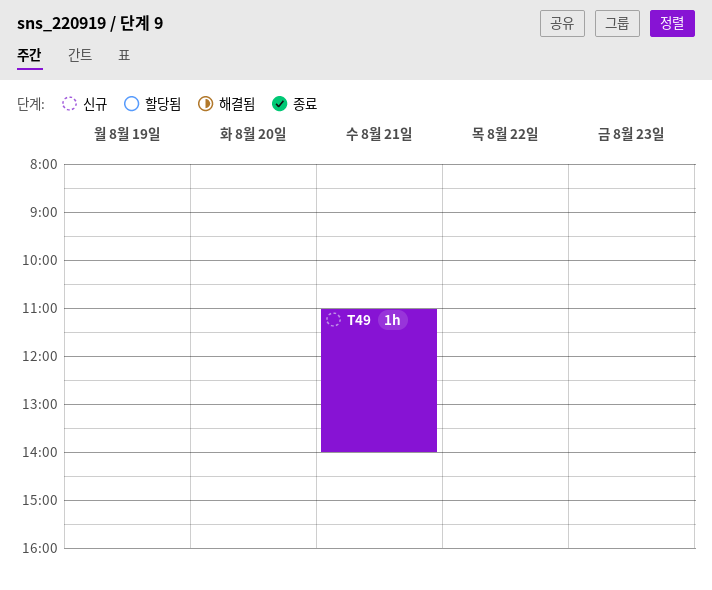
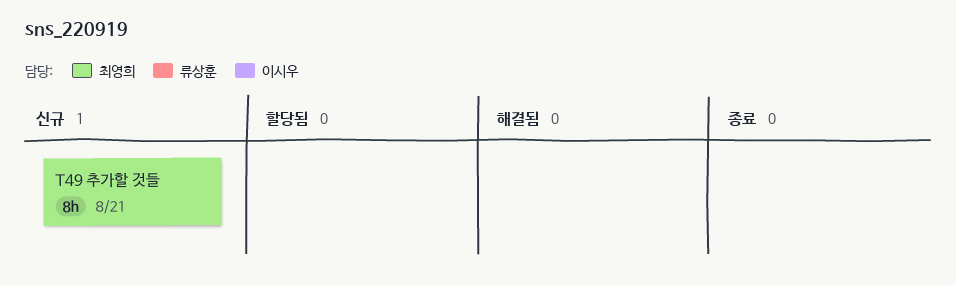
T49, estimate: 1h -> 8h

